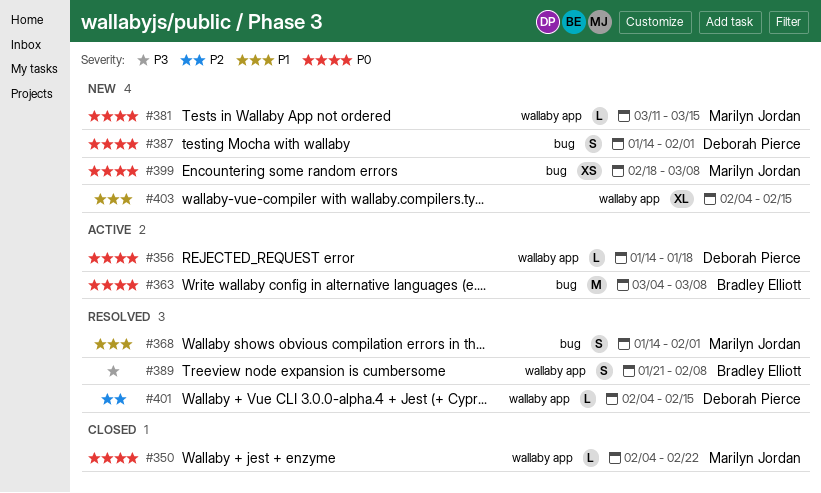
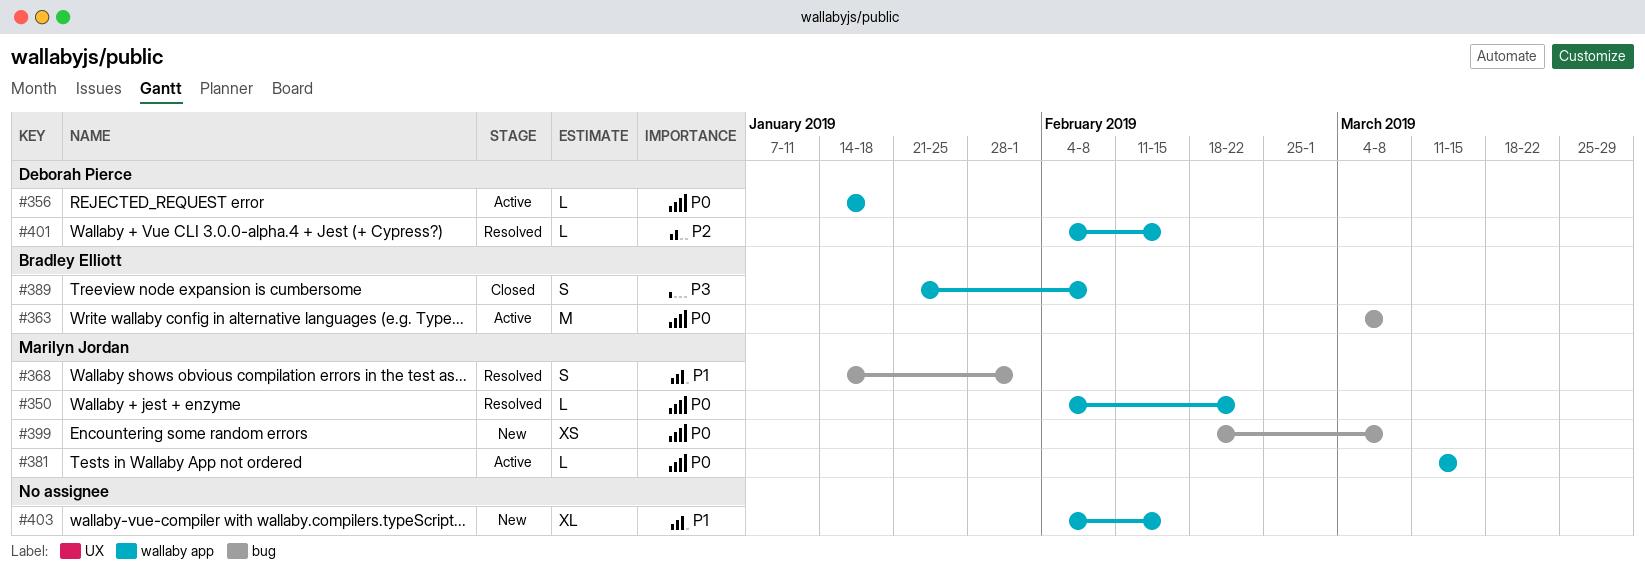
#350, status: Closed -> Resolved
#381, status: New -> Active
#387: present -> none
#389, status: Resolved -> Closed

